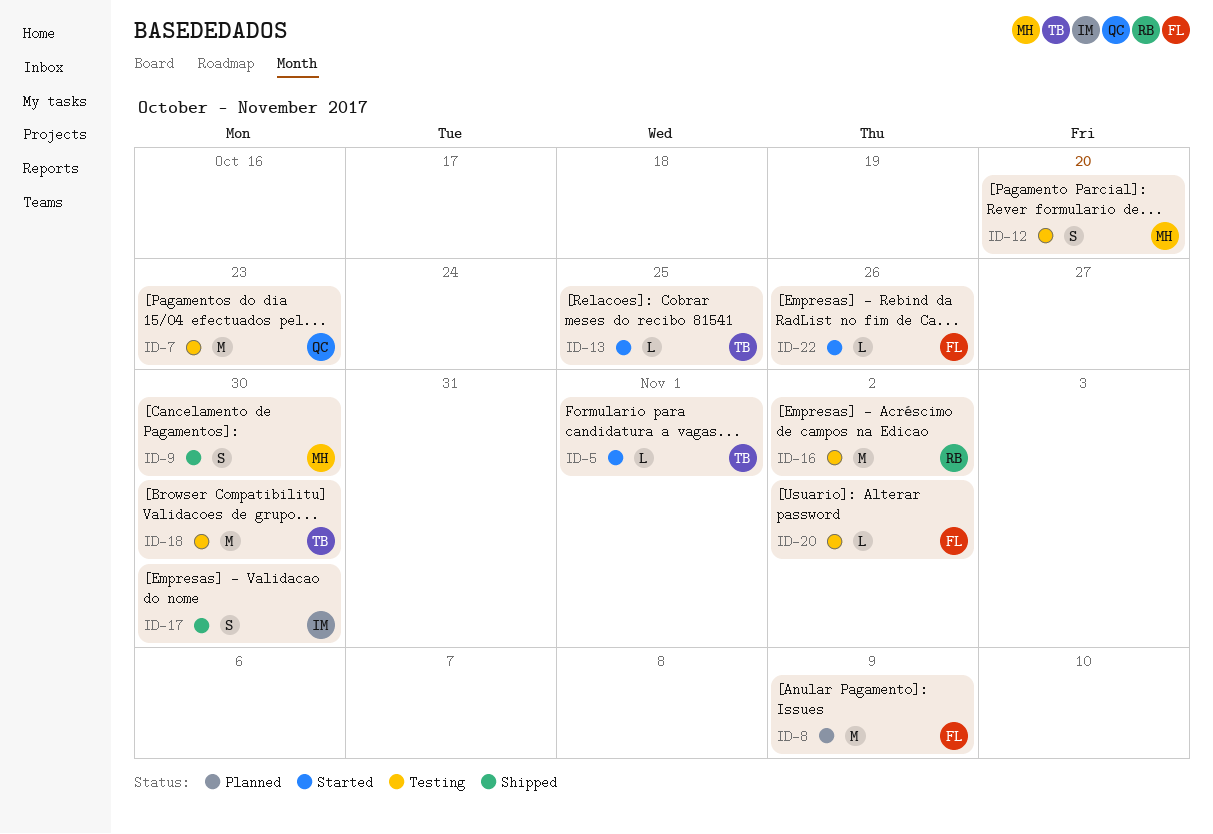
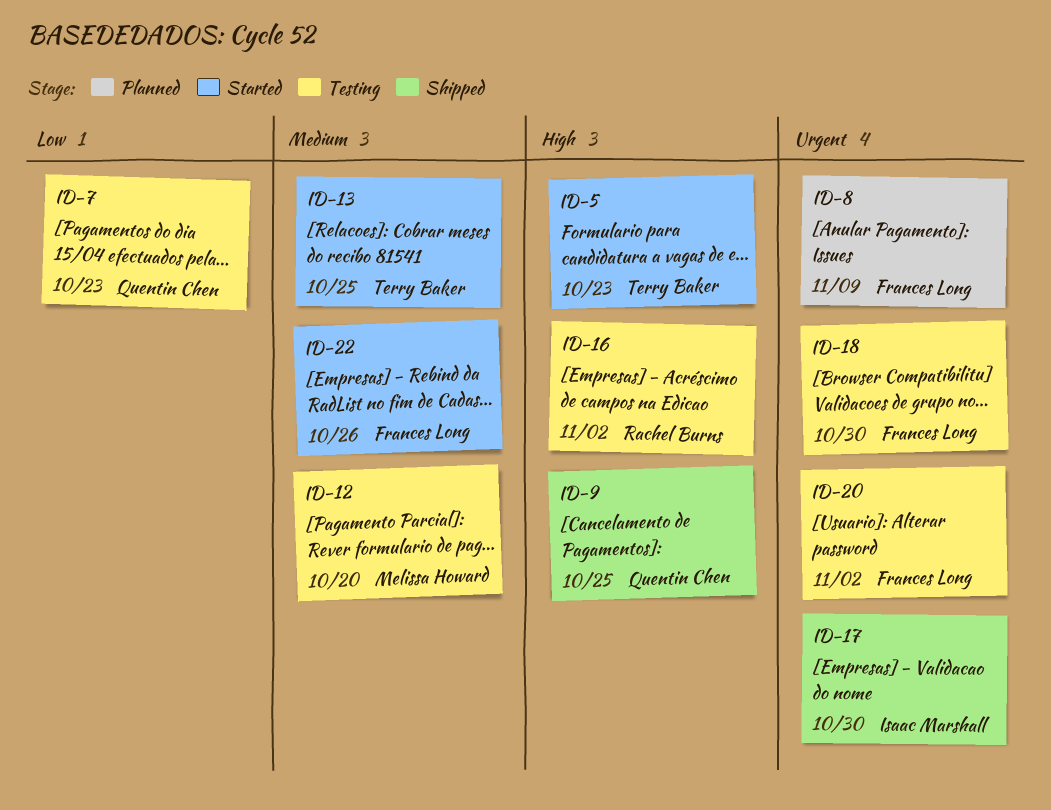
ID-5, due: Nov 1 -> Oct 23
ID-9, owner: Melissa Howard -> Quentin Chen
ID-9, due: Oct 30 -> Oct 25
ID-18, owner: Terry Baker -> Frances Long

